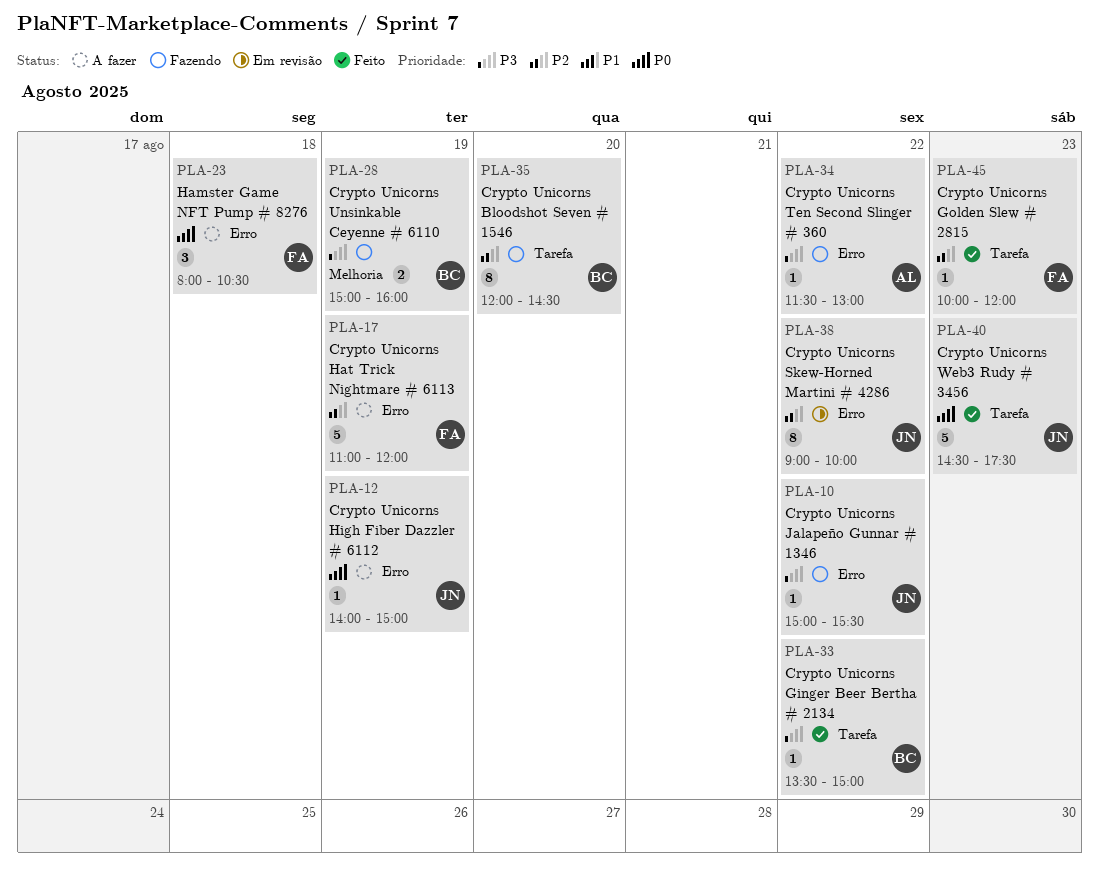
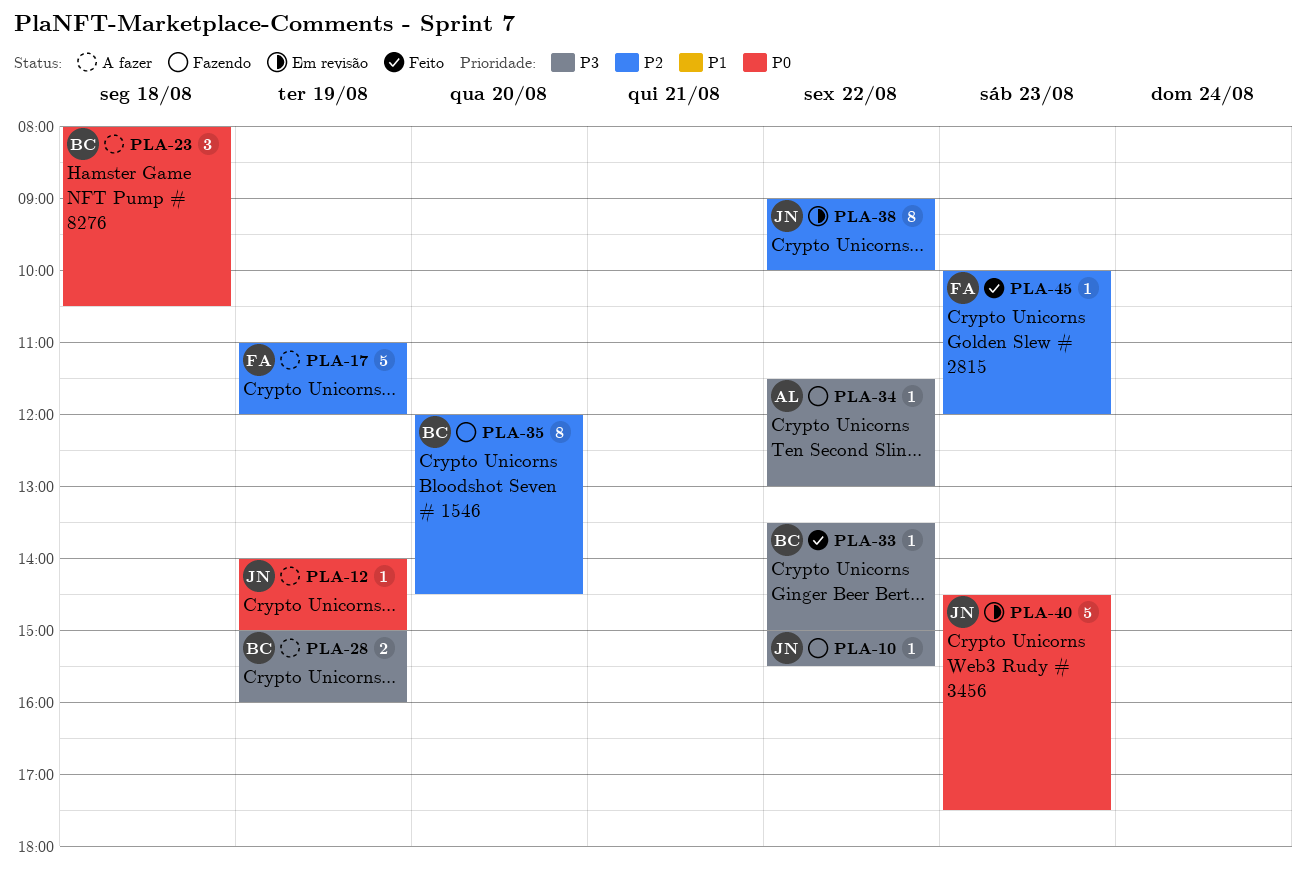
PLA-23, owner: FA -> BC
PLA-28, status: Fazendo -> A fazer
PLA-40, status: Feito -> Em revisão

